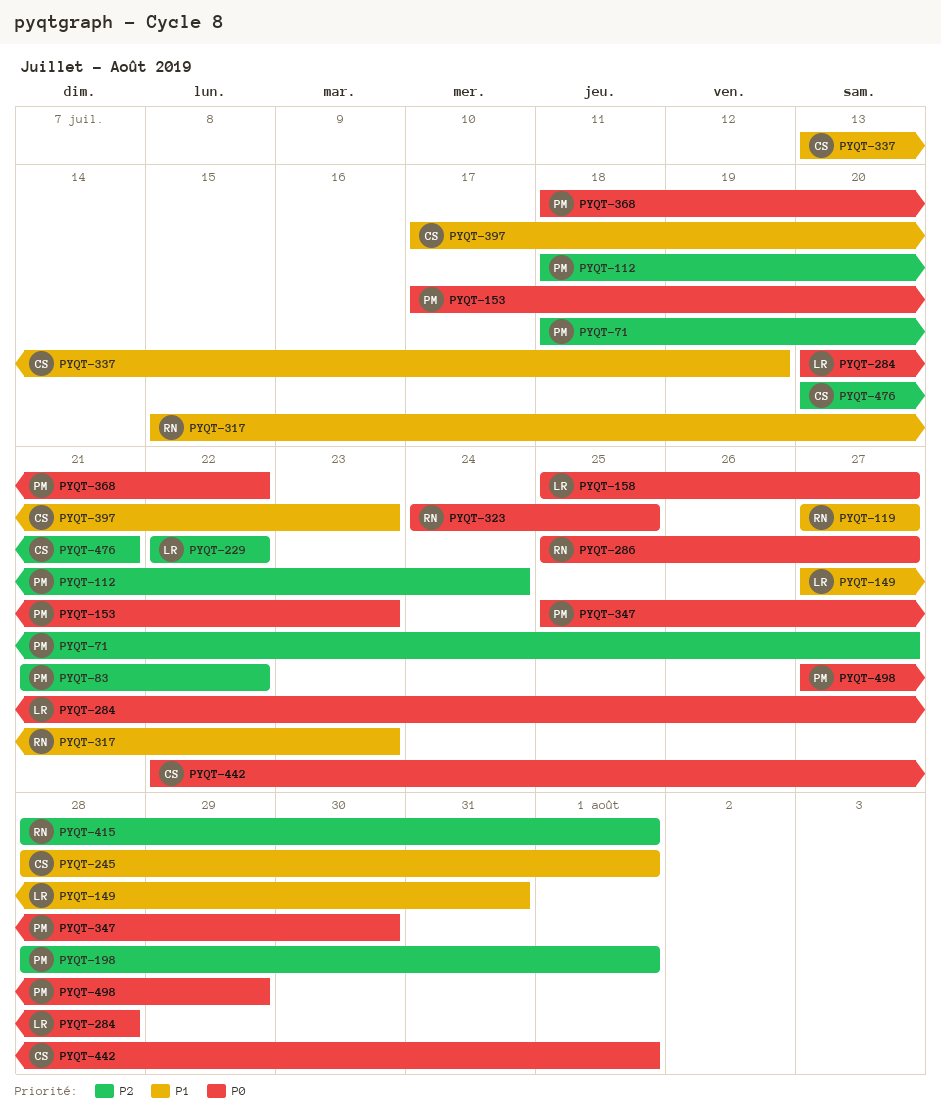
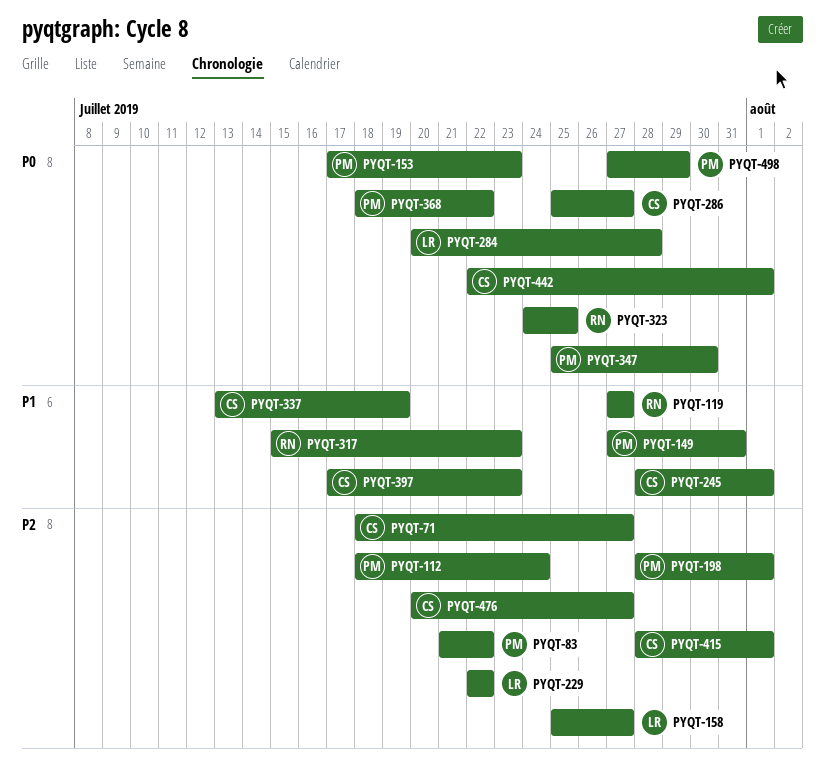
PYQT-71, owner: PM -> CS
PYQT-149, owner: LR -> PM
PYQT-158, priority: P0 -> P2
PYQT-286, owner: RN -> CS
PYQT-415, owner: RN -> CS
PYQT-476, due: Jul 21 -> Jul 27

